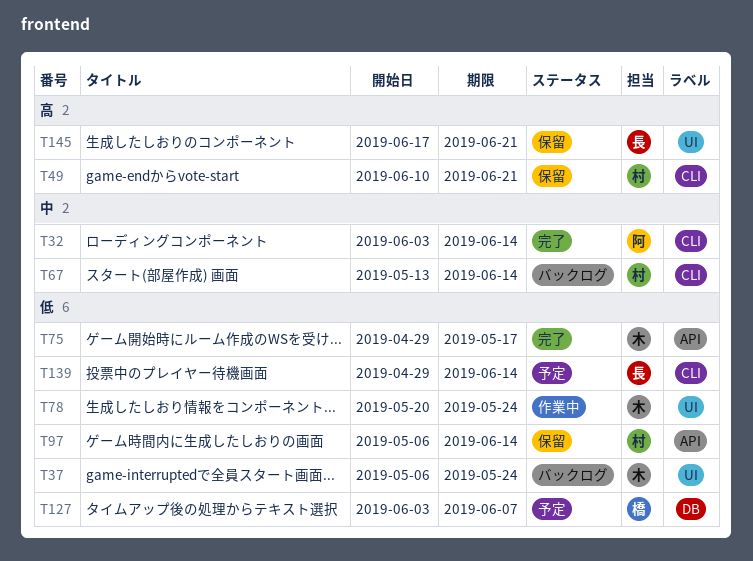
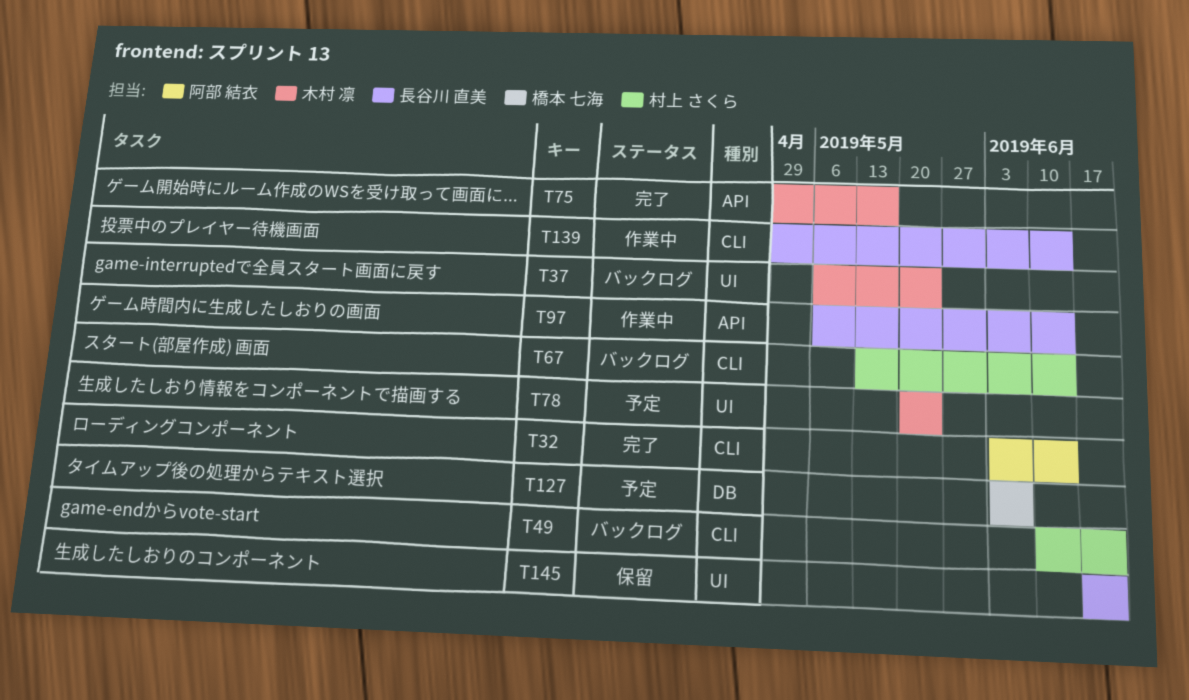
T49, status: 保留 -> バックログ
T78, status: 作業中 -> 予定
T97, status: 保留 -> 作業中
T97, owner: 村上 さくら -> 長谷川 直美
T139, status: 予定 -> 作業中

